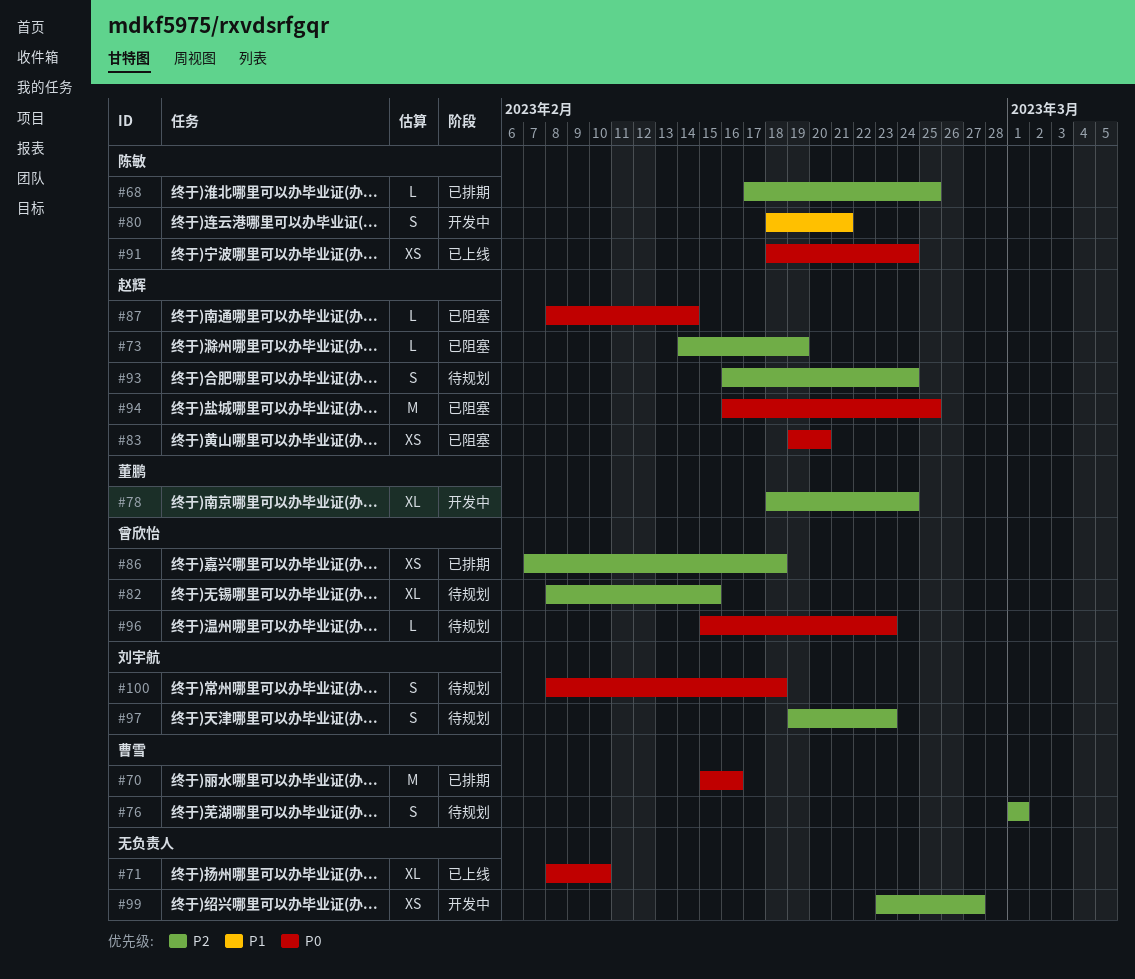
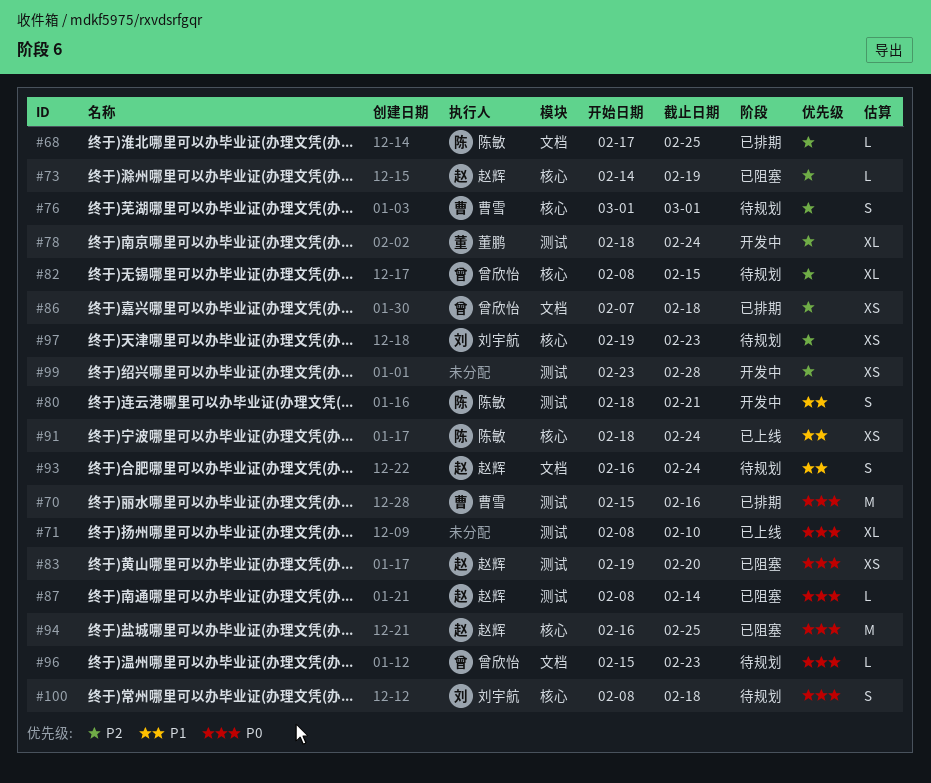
#91, priority: P0 -> P1
#93, priority: P2 -> P1
#97, estimate: S -> XS
#99, due: Feb 27 -> Feb 28

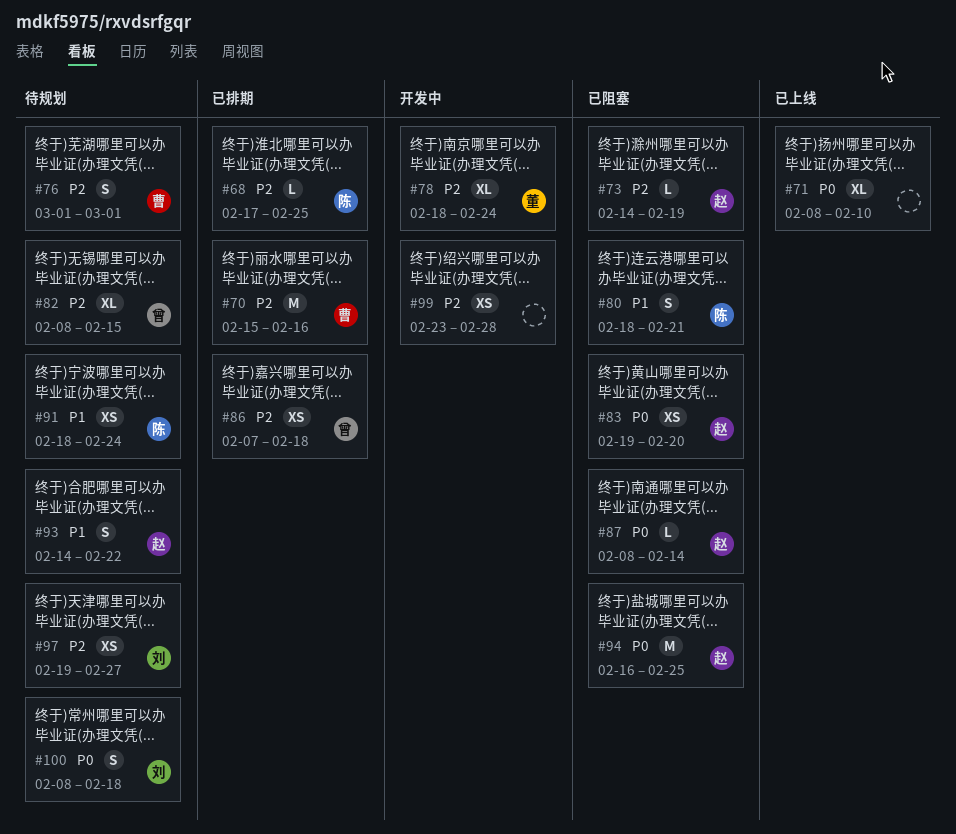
#70, priority: P0 -> P2
#80, status: 开发中 -> 已阻塞
#91, status: 已上线 -> 待规划
#93, start: Feb 16 -> Feb 14
#93, due: Feb 24 -> Feb 22
#96: present -> none
#97, due: Feb 23 -> Feb 27

